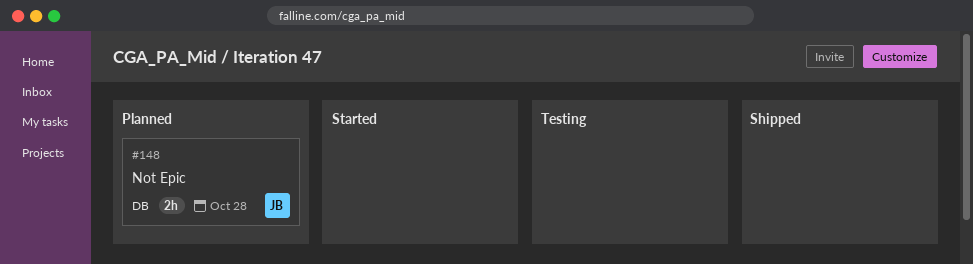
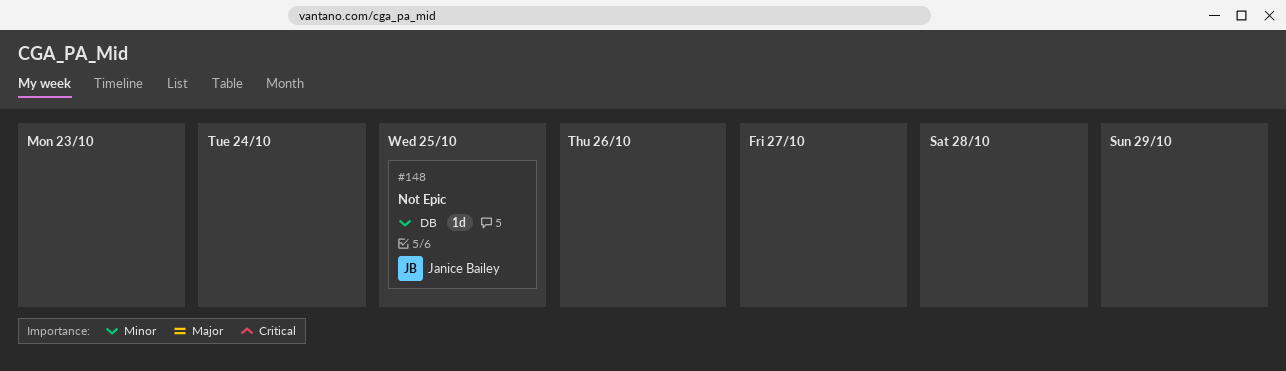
#148, estimate: 2h -> 1d
#148, due: Oct 28 -> Oct 25

